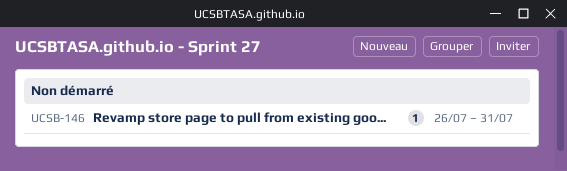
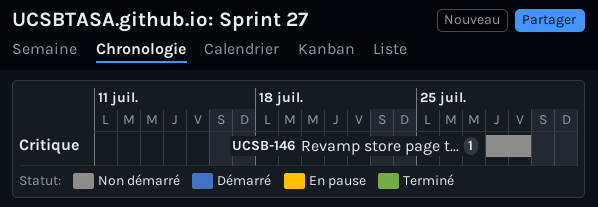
UCSB-146, start: Jul 26 -> Jul 28
UCSB-146, due: Jul 31 -> Jul 29

